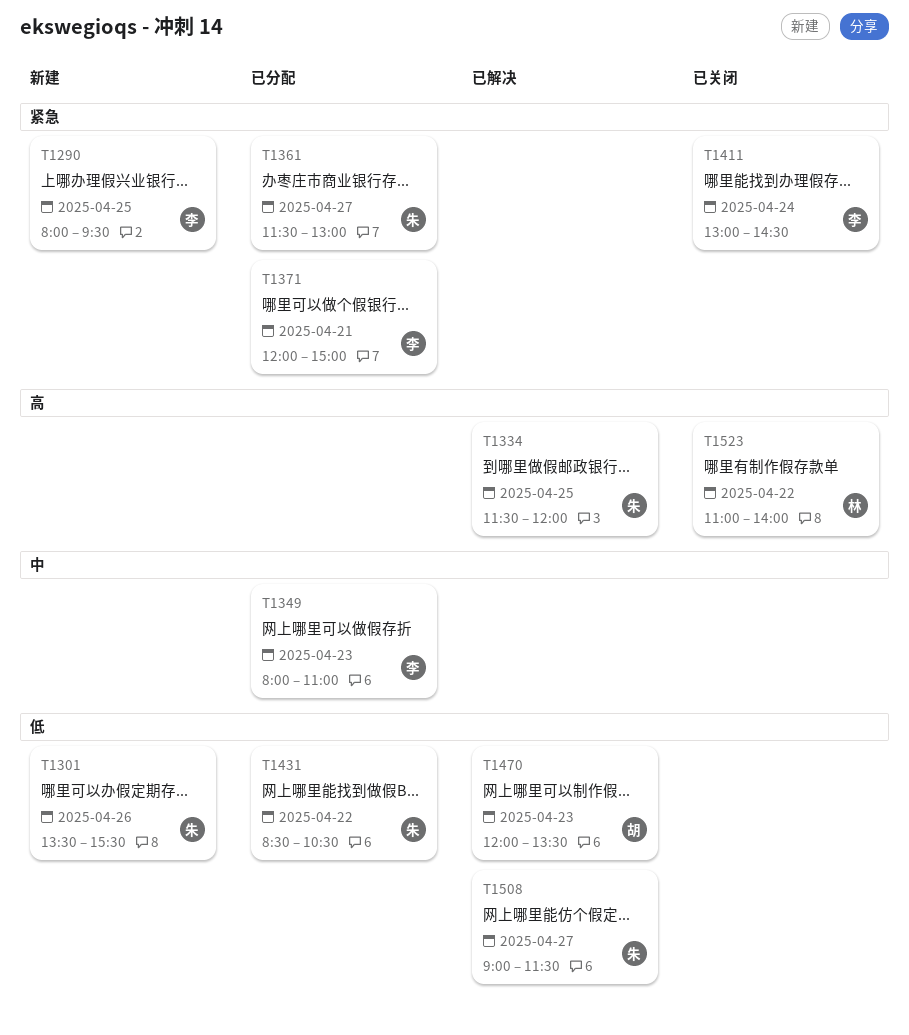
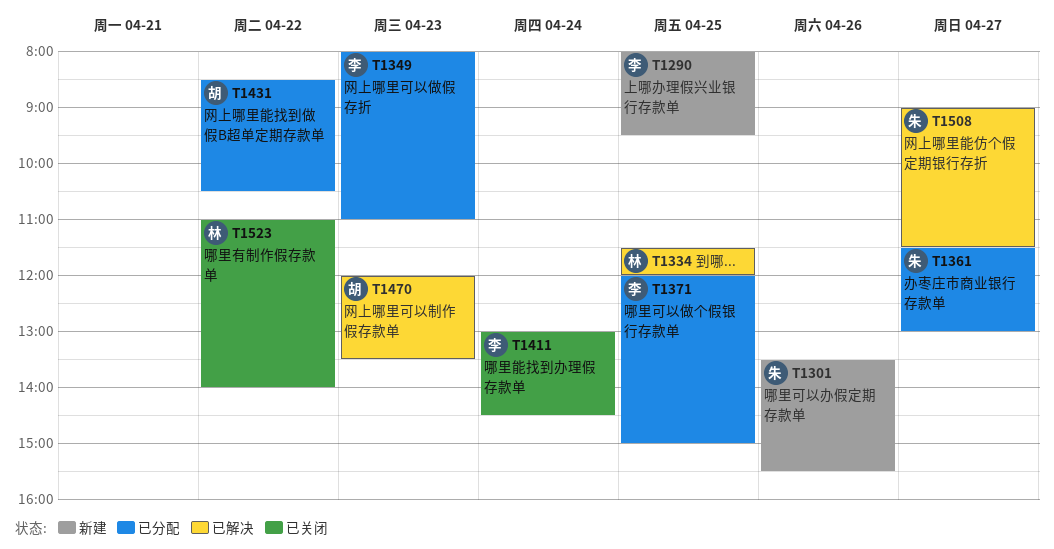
T1334, owner: 朱 -> 林
T1371, day: Apr 21 -> Apr 25
T1431, owner: 朱 -> 胡

